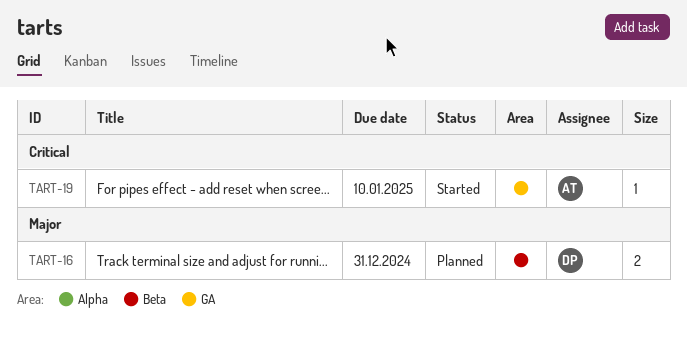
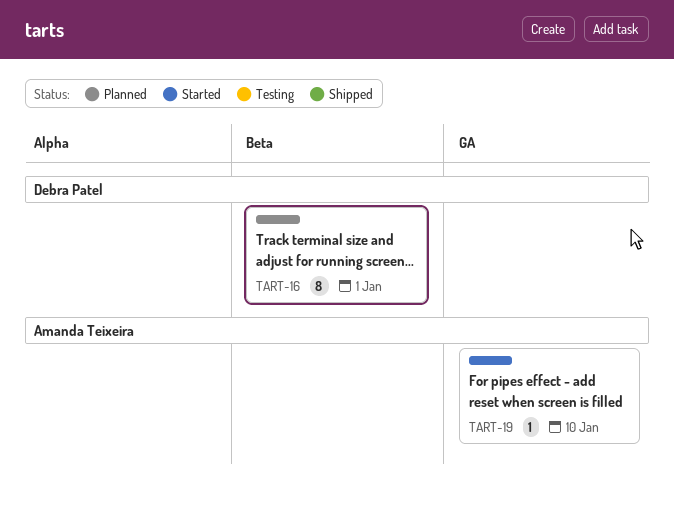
TART-16, estimate: 2 -> 8
TART-16, due: Dec 31 -> Jan 1

